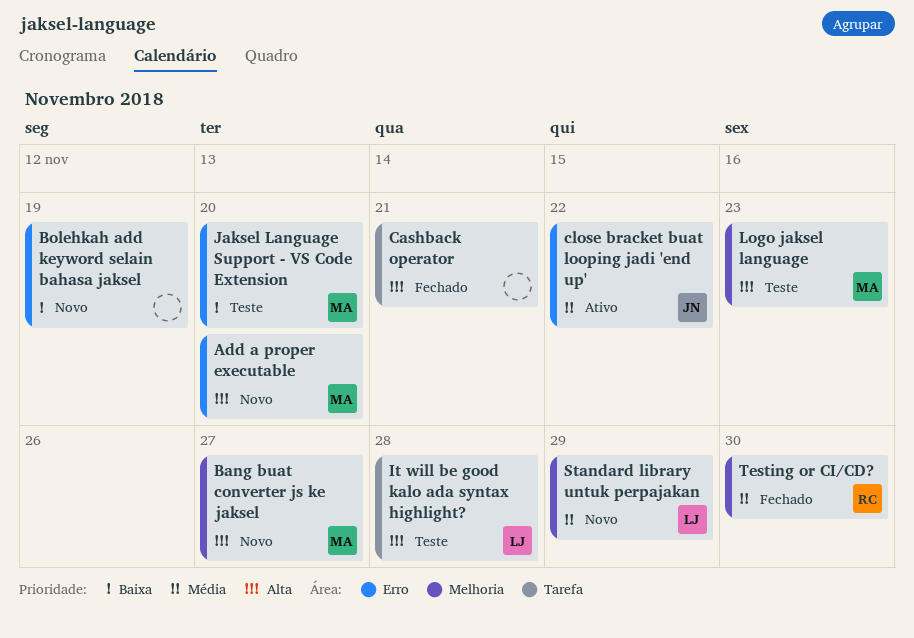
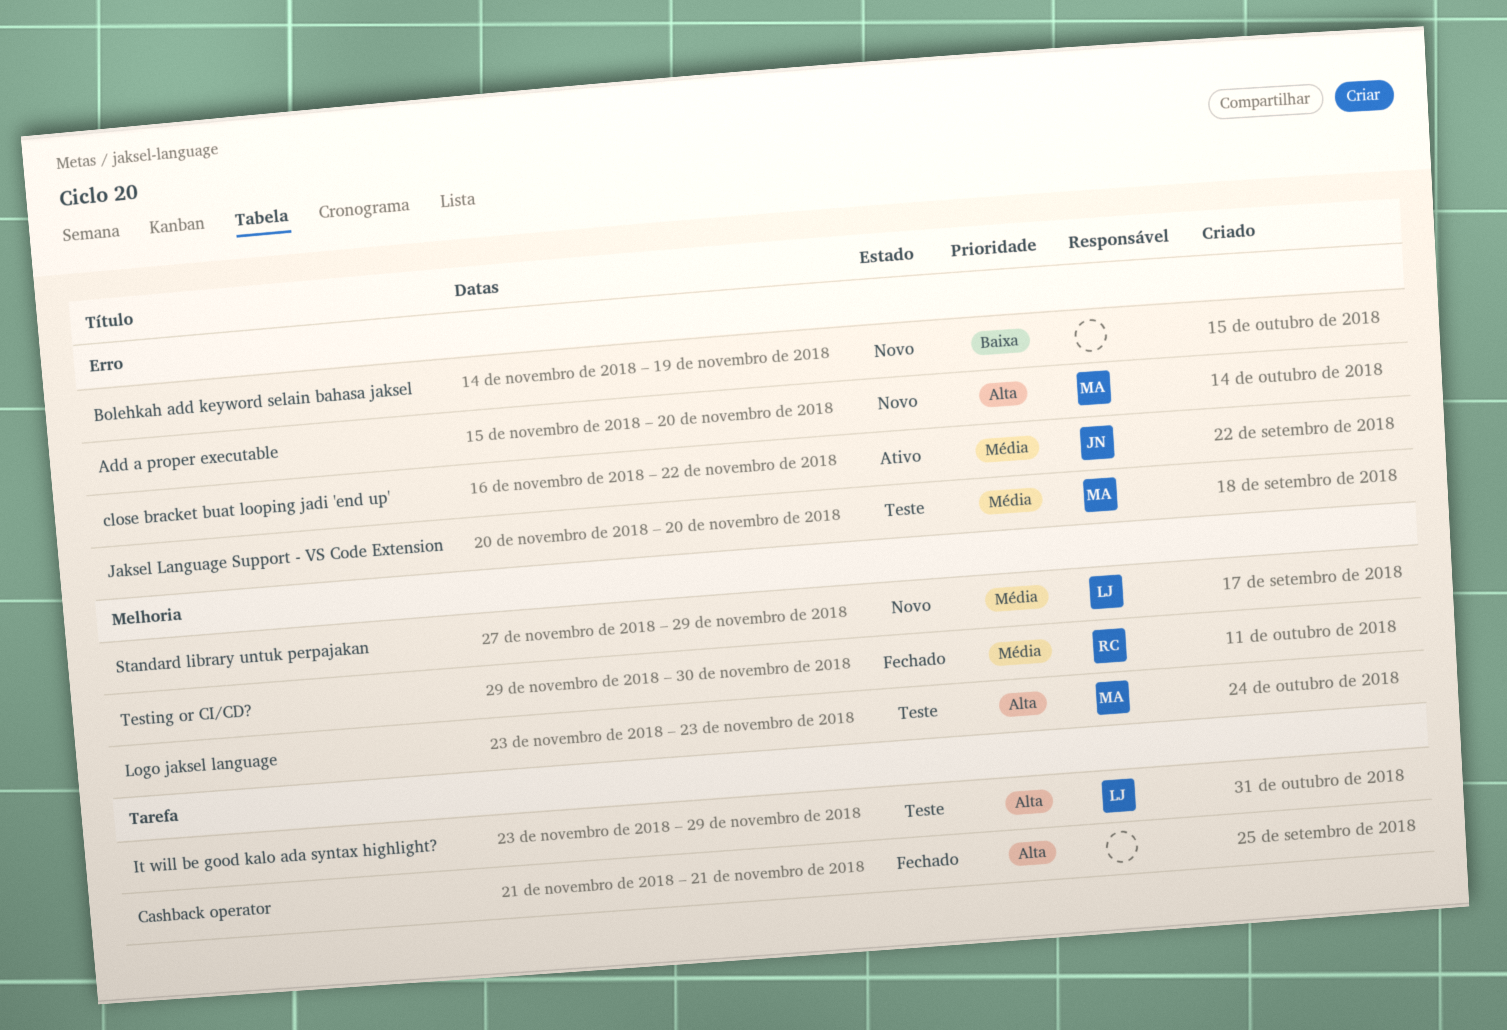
Bang buat converter js ke jaksel: present -> none
It will be good kalo ada syntax highlight?, due: Nov 28 -> Nov 29
Jaksel Language Support - VS Code Extension, priority: Baixa -> Média

